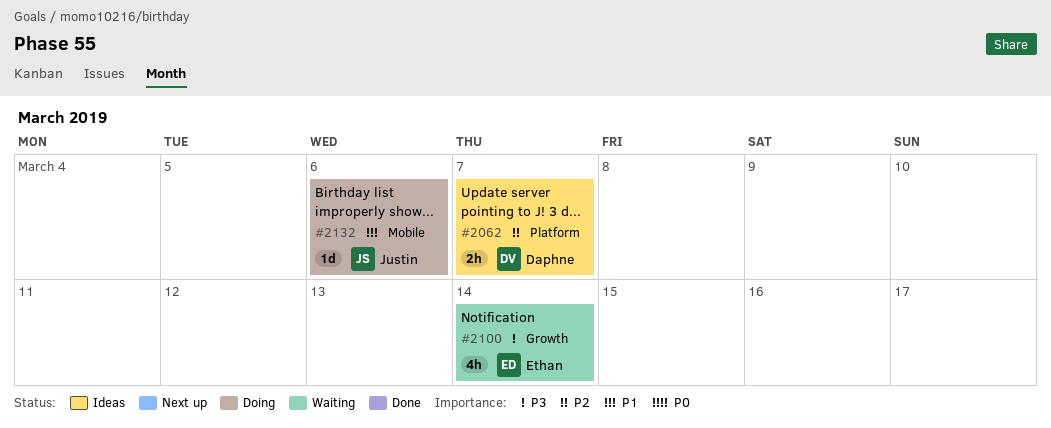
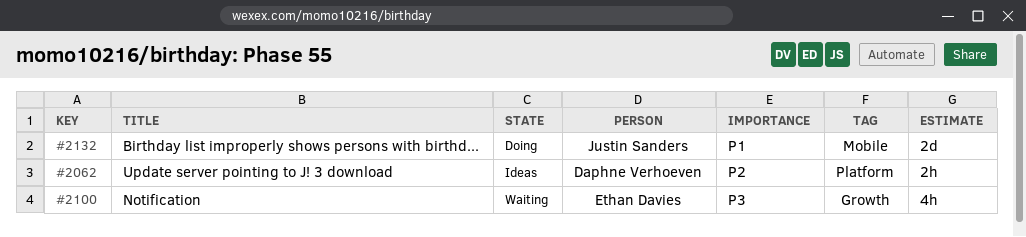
#2132, estimate: 1d -> 2d

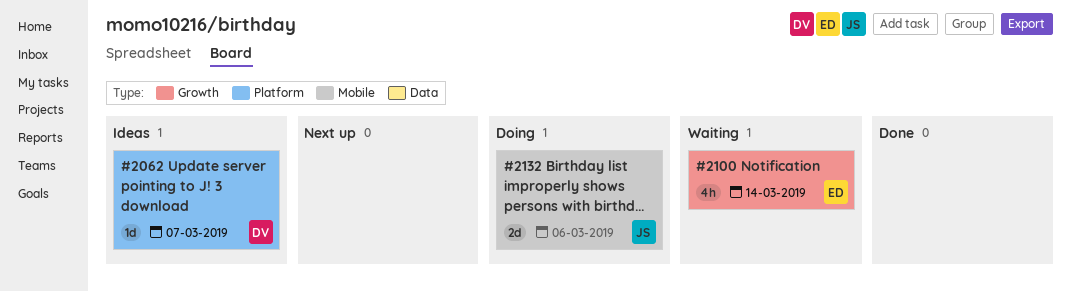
#2062, estimate: 2h -> 1d

